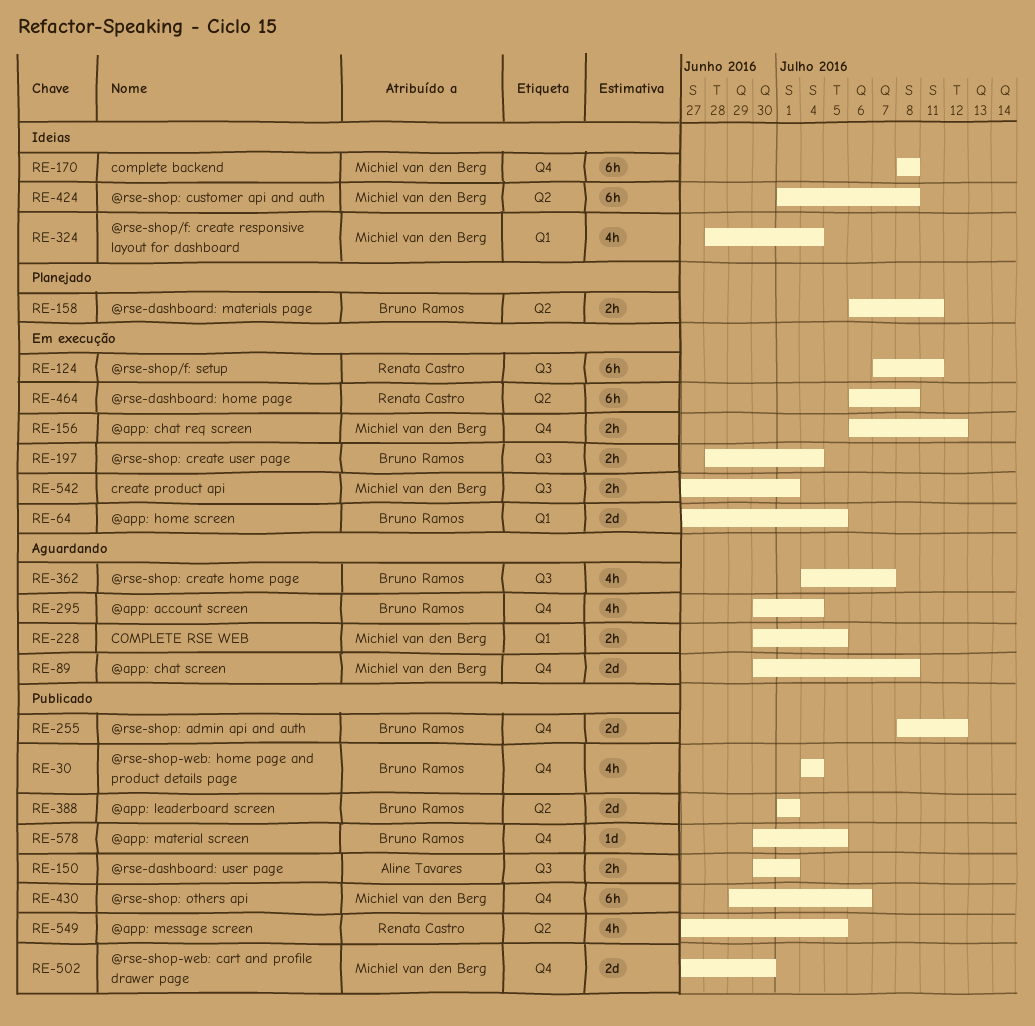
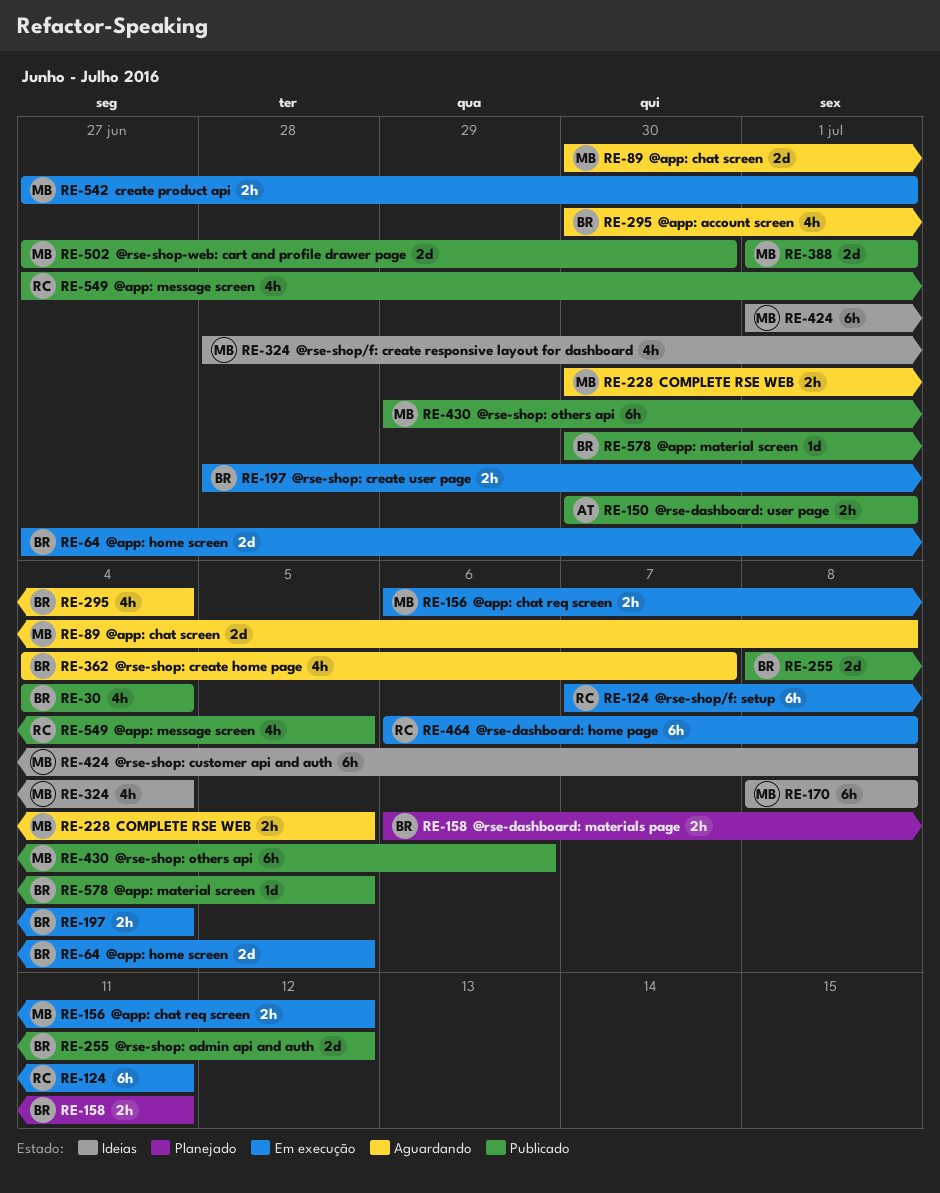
RE-388, owner: Bruno Ramos -> Michiel van den Berg

